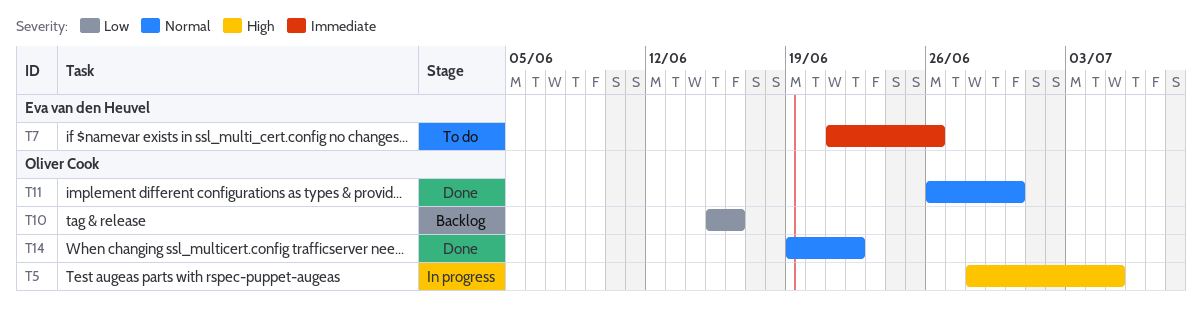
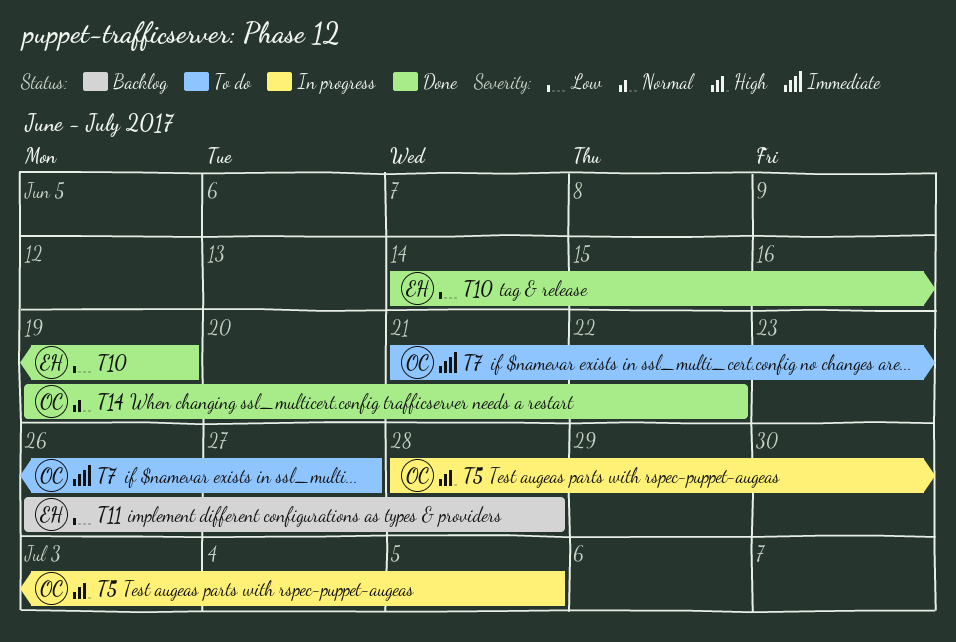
T7, owner: Eva van den Heuvel -> Oliver Cook
T7, due: Jun 26 -> Jun 27
T10, status: Backlog -> Done
T10, owner: Oliver Cook -> Eva van den Heuvel
T10, start: Jun 15 -> Jun 14
T10, due: Jun 16 -> Jun 19
T11, status: Done -> Backlog
T11, owner: Oliver Cook -> Eva van den Heuvel
T11, priority: Normal -> Low
T11, due: Jun 30 -> Jun 28

